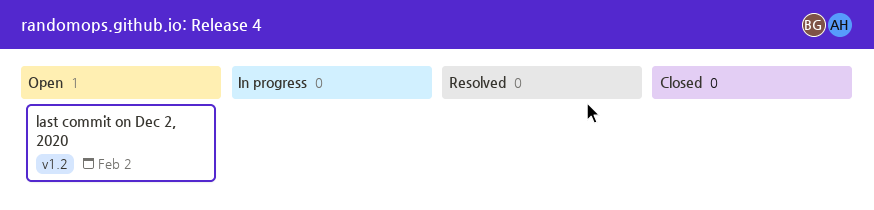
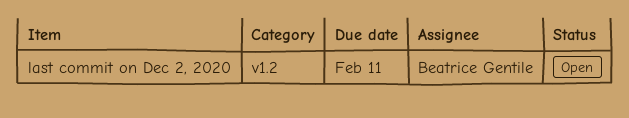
last commit on Dec 2, 2020, due: Feb 2 -> Feb 11

